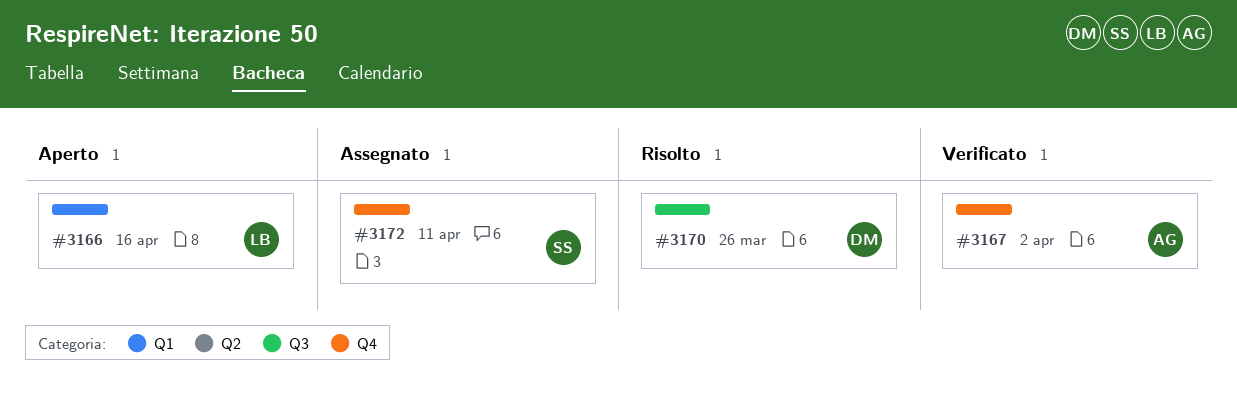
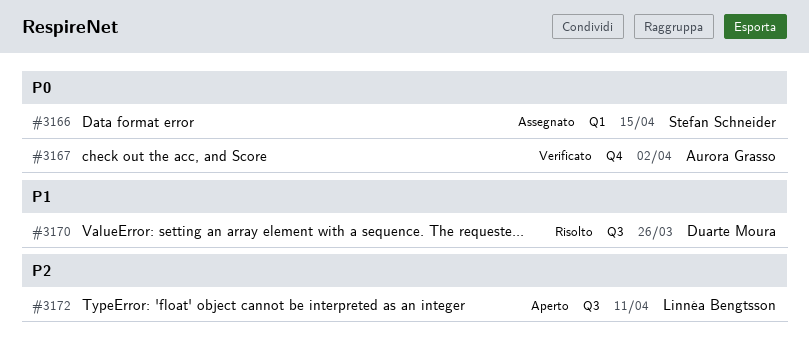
#3166, status: Aperto -> Assegnato
#3166, owner: Linnéa Bengtsson -> Stefan Schneider
#3166, due: Apr 16 -> Apr 15
#3172, status: Assegnato -> Aperto
#3172, owner: Stefan Schneider -> Linnéa Bengtsson
#3172, label: Q4 -> Q3

